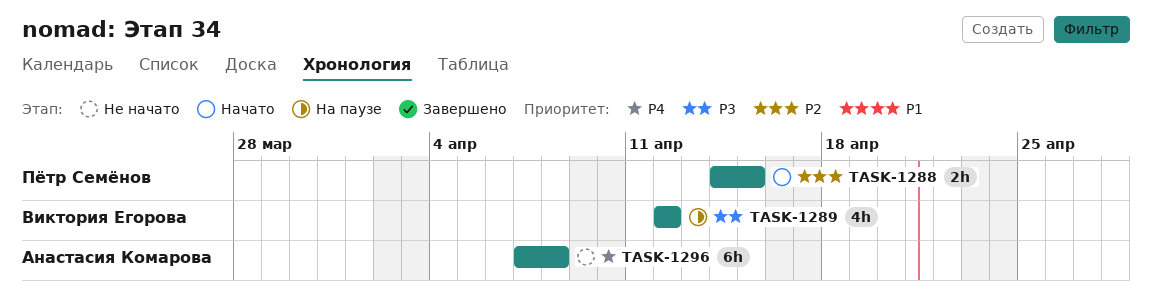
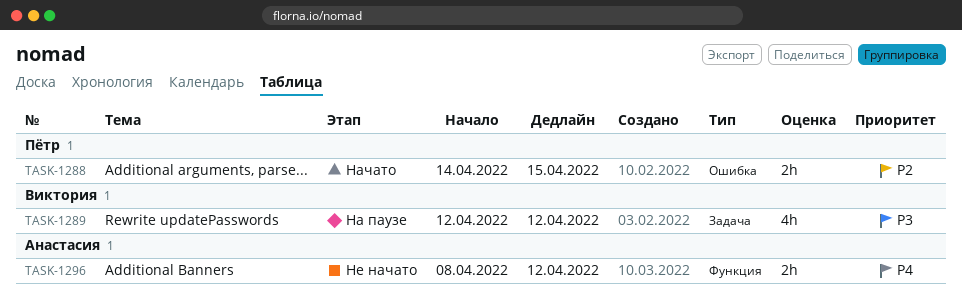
TASK-1296, estimate: 6h -> 2h
TASK-1296, start: Apr 7 -> Apr 8
TASK-1296, due: Apr 8 -> Apr 12

